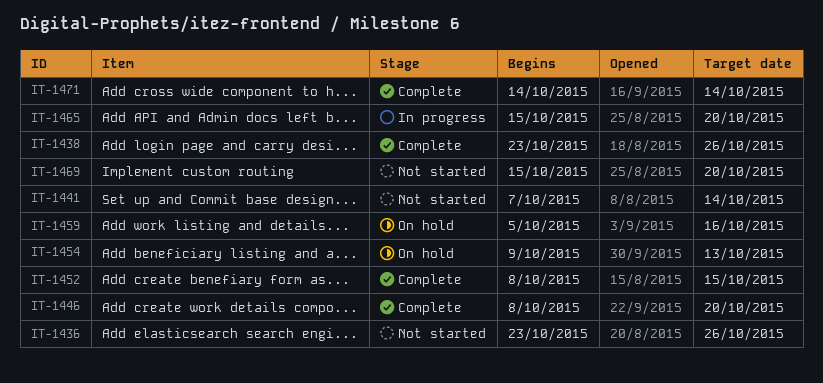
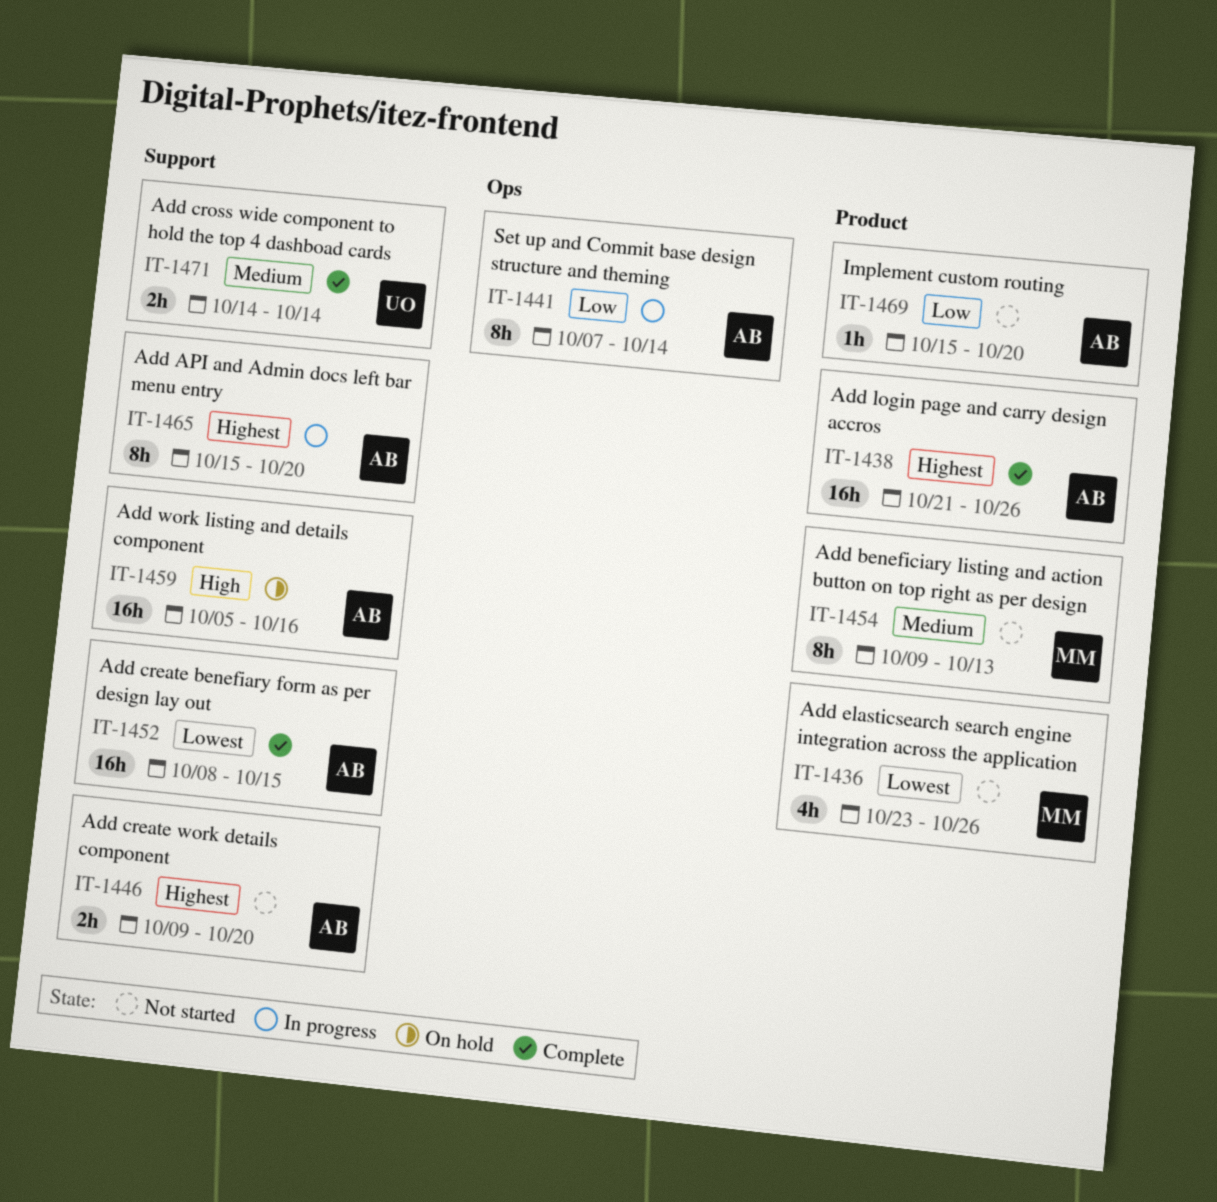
IT-1438, start: Oct 23 -> Oct 21
IT-1441, status: Not started -> In progress
IT-1446, status: Complete -> Not started
IT-1446, start: Oct 8 -> Oct 9
IT-1454, status: On hold -> Not started

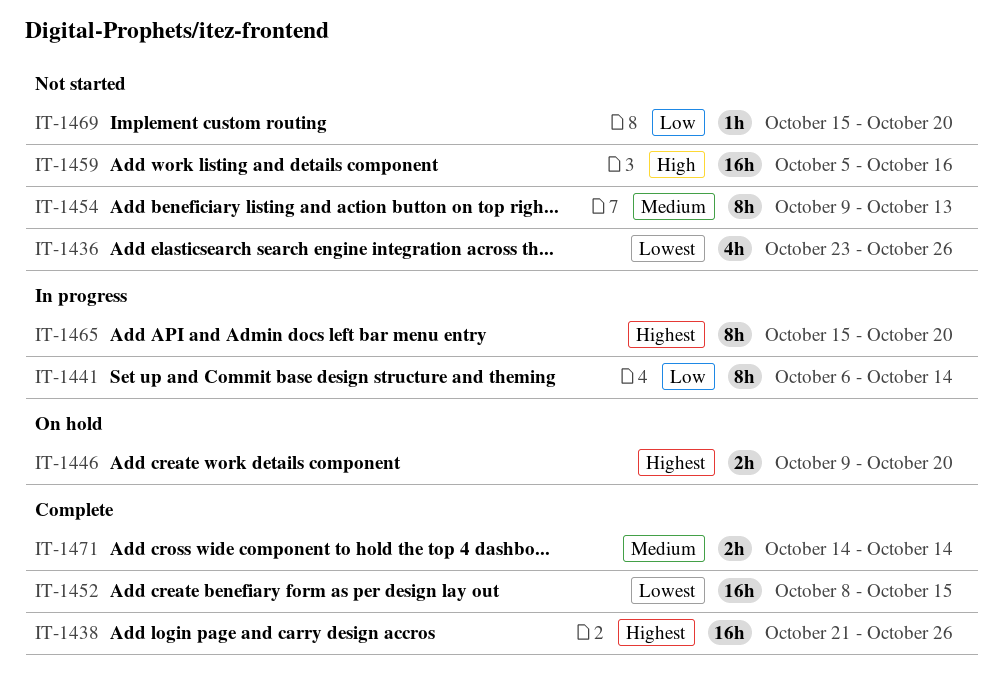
IT-1441, start: Oct 7 -> Oct 6
IT-1446, status: Not started -> On hold
IT-1459, status: On hold -> Not started

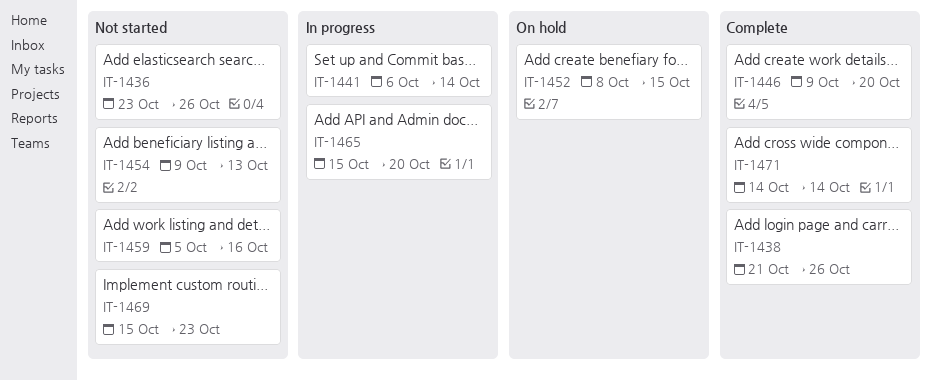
IT-1446, status: On hold -> Complete
IT-1452, status: Complete -> On hold
IT-1469, due: Oct 20 -> Oct 23

